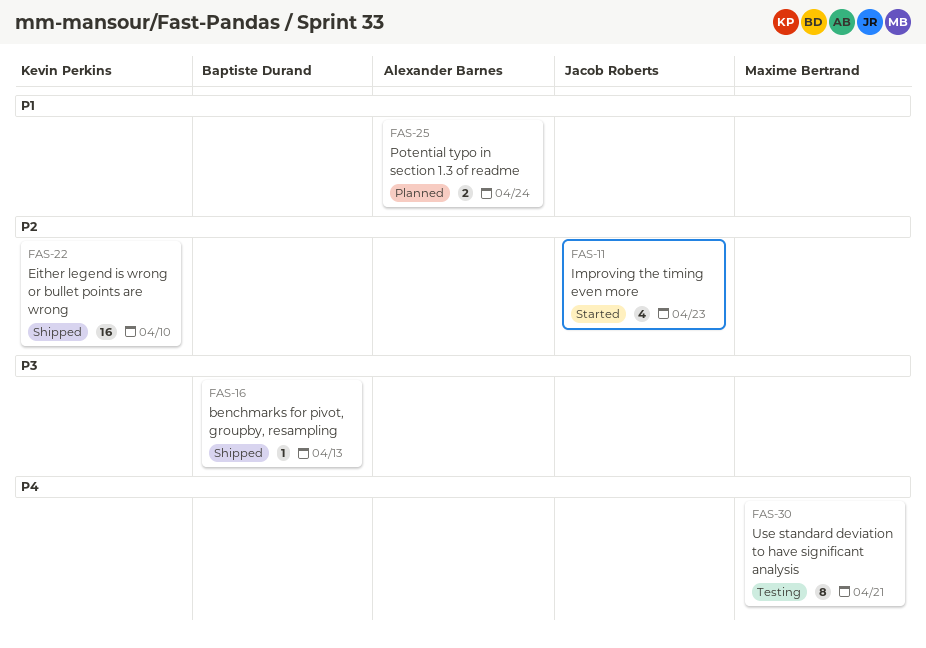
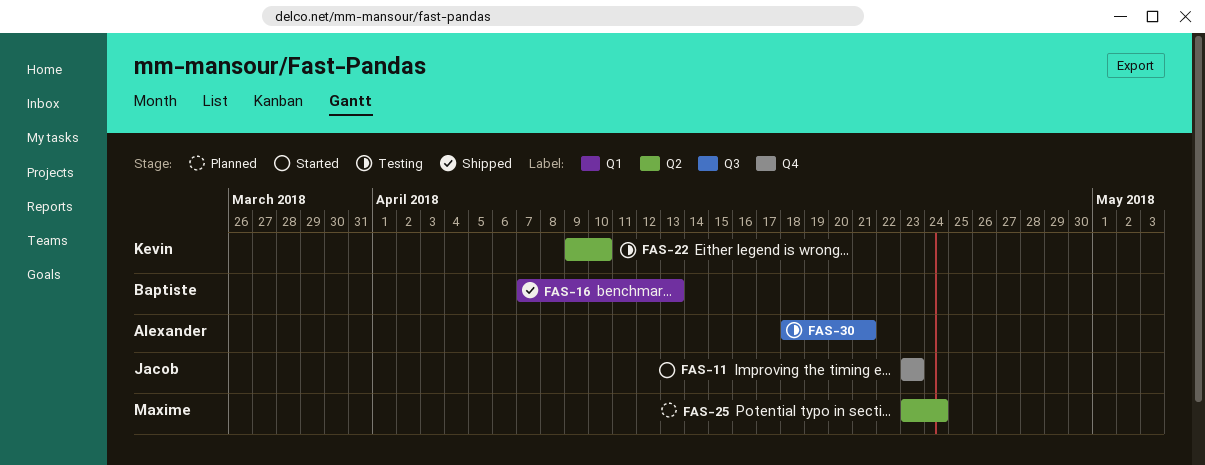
FAS-22, status: Shipped -> Testing
FAS-25, owner: Alexander Barnes -> Maxime Bertrand
FAS-30, owner: Maxime Bertrand -> Alexander Barnes

